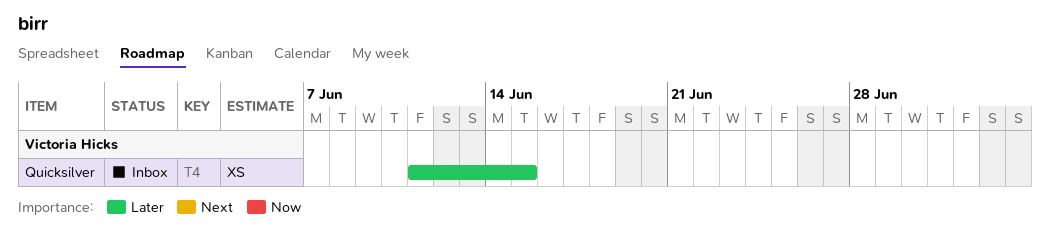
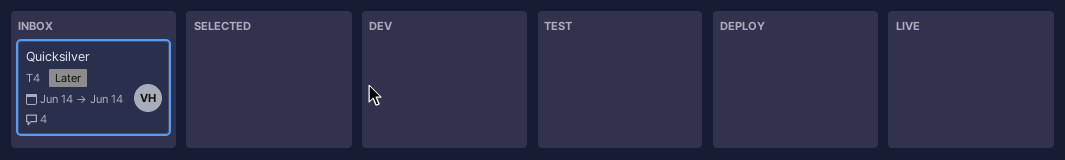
T4, start: Jun 11 -> Jun 14
T4, due: Jun 15 -> Jun 14

